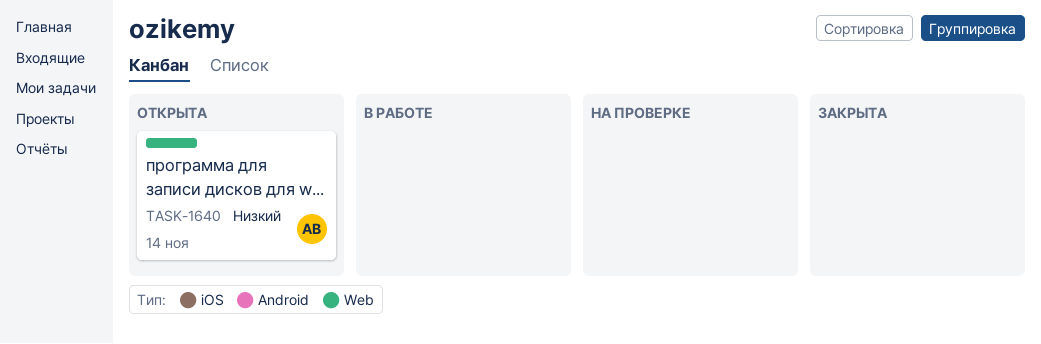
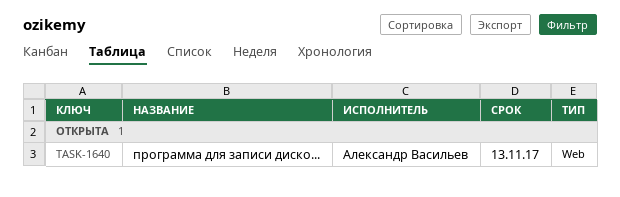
TASK-1640, due: Nov 14 -> Nov 13

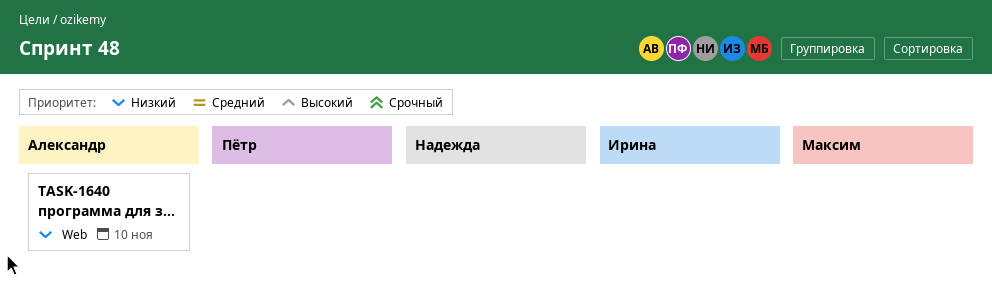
TASK-1640, due: Nov 13 -> Nov 10

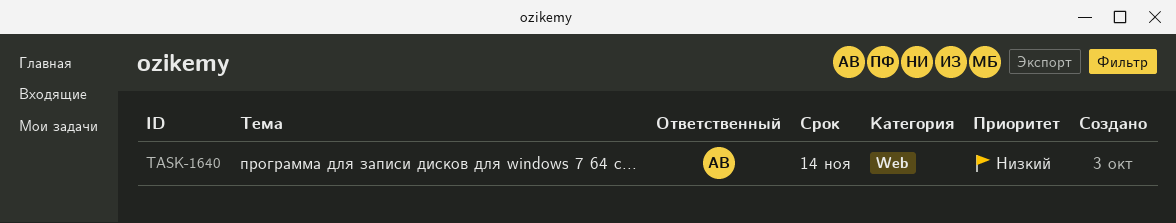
TASK-1640, due: Nov 10 -> Nov 14

